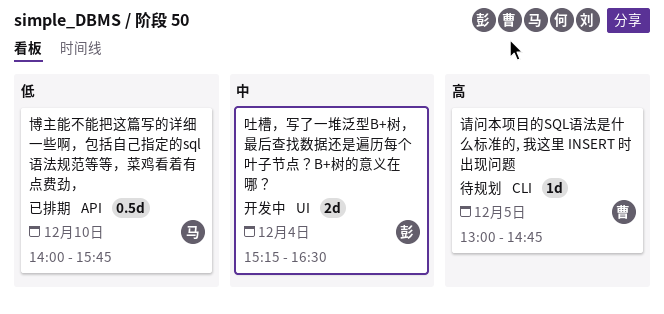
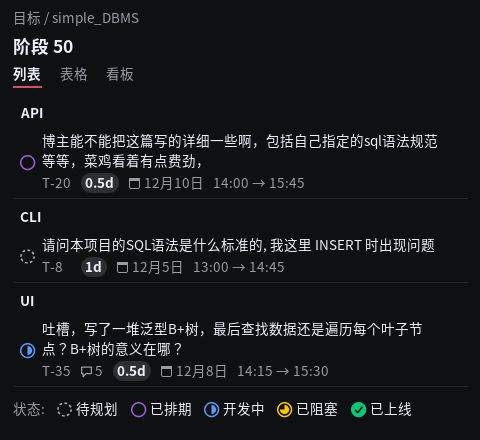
吐槽，写了一堆泛型B+树，最后查找数据还是遍历每个叶子节点？B+树的意义在哪？, estimate: 2d -> 0.5d
吐槽，写了一堆泛型B+树，最后查找数据还是遍历每个叶子节点？B+树的意义在哪？, day: Dec 4 -> Dec 8
吐槽，写了一堆泛型B+树，最后查找数据还是遍历每个叶子节点？B+树的意义在哪？, begins: 15:15 -> 14:15
吐槽，写了一堆泛型B+树，最后查找数据还是遍历每个叶子节点？B+树的意义在哪？, ends: 16:30 -> 15:30

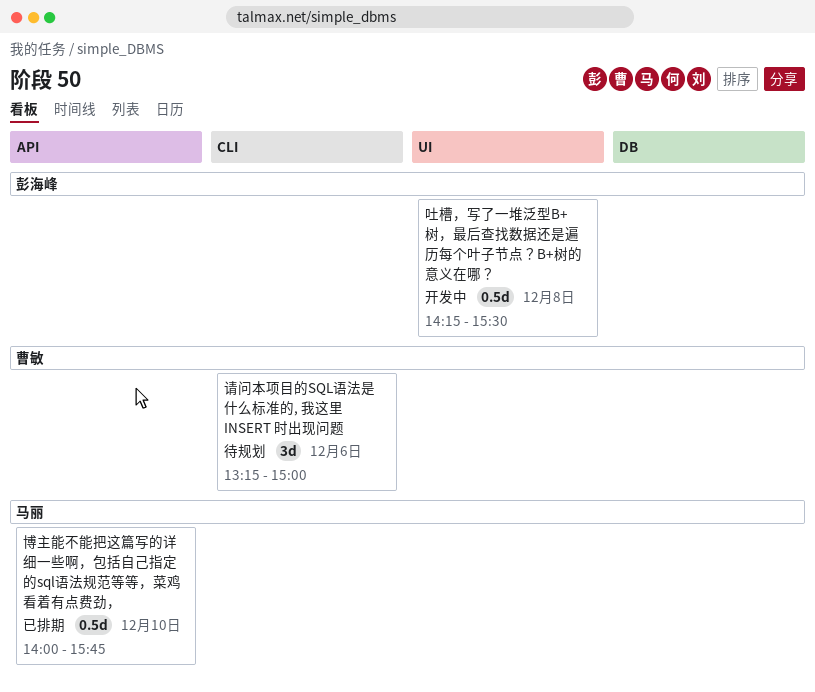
请问本项目的SQL语法是什么标准的, 我这里 INSERT 时出现问题, estimate: 1d -> 3d
请问本项目的SQL语法是什么标准的, 我这里 INSERT 时出现问题, day: Dec 5 -> Dec 6
请问本项目的SQL语法是什么标准的, 我这里 INSERT 时出现问题, begins: 13:00 -> 13:15
请问本项目的SQL语法是什么标准的, 我这里 INSERT 时出现问题, ends: 14:45 -> 15:00

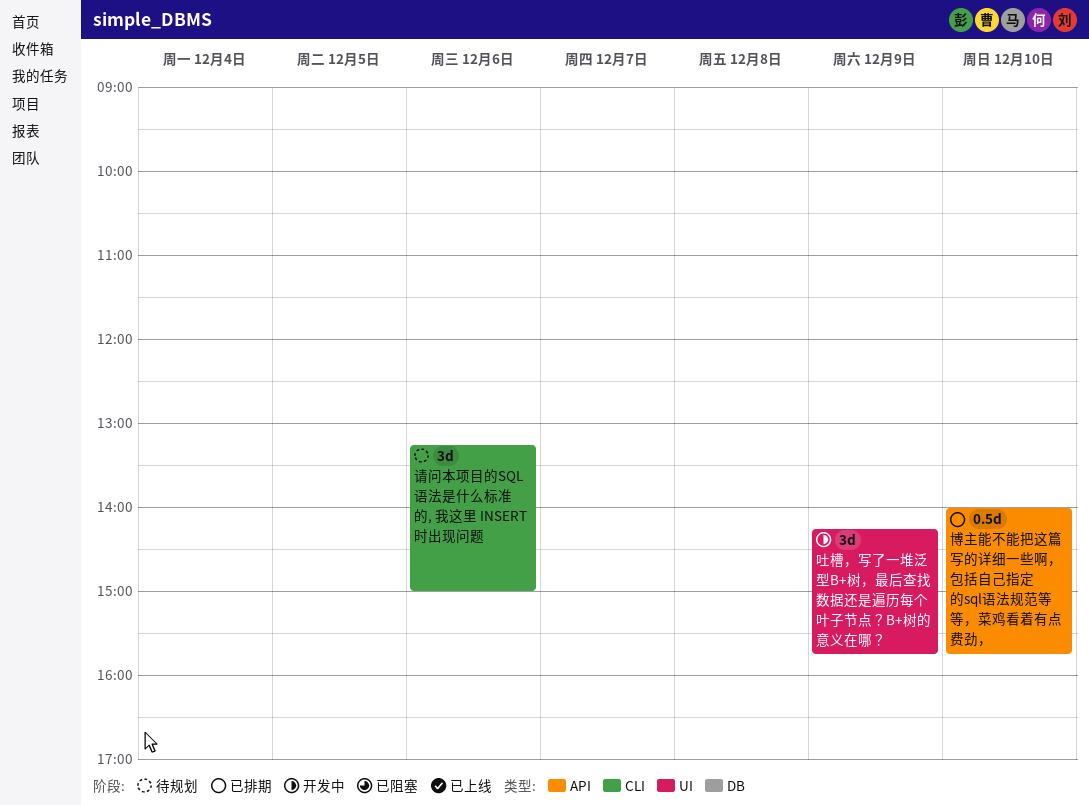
吐槽，写了一堆泛型B+树，最后查找数据还是遍历每个叶子节点？B+树的意义在哪？, estimate: 0.5d -> 3d
吐槽，写了一堆泛型B+树，最后查找数据还是遍历每个叶子节点？B+树的意义在哪？, day: Dec 8 -> Dec 9
吐槽，写了一堆泛型B+树，最后查找数据还是遍历每个叶子节点？B+树的意义在哪？, ends: 15:30 -> 15:45

